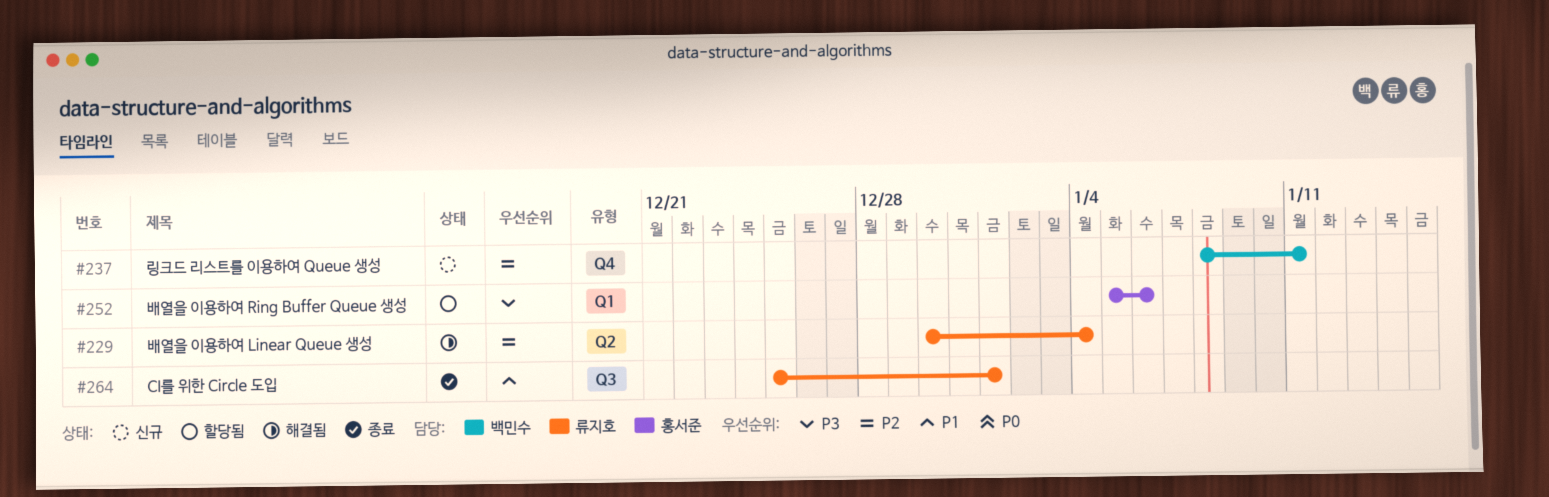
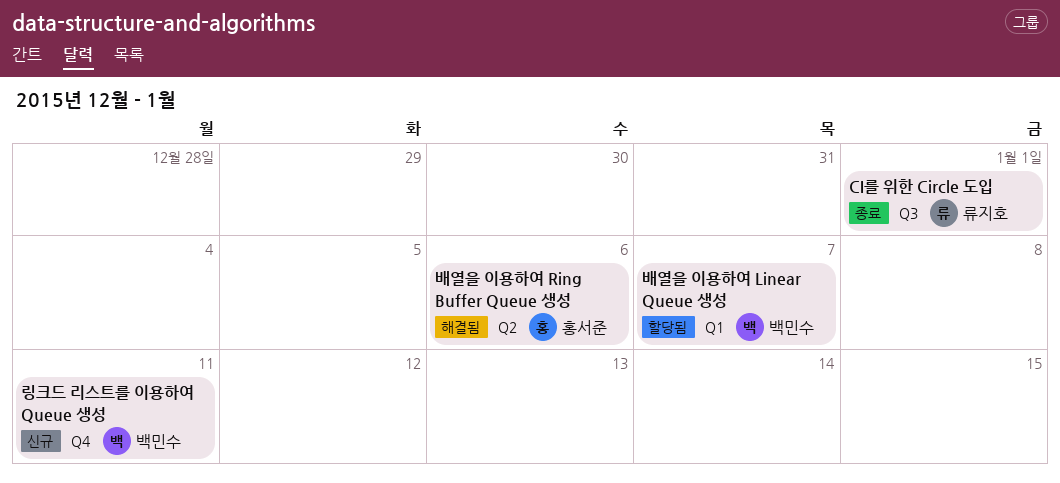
배열을 이용하여 Linear Queue 생성, status: 해결됨 -> 할당됨
배열을 이용하여 Linear Queue 생성, owner: 류지호 -> 백민수
배열을 이용하여 Linear Queue 생성, label: Q2 -> Q1
배열을 이용하여 Linear Queue 생성, due: Jan 4 -> Jan 7
배열을 이용하여 Ring Buffer Queue 생성, status: 할당됨 -> 해결됨
배열을 이용하여 Ring Buffer Queue 생성, label: Q1 -> Q2

